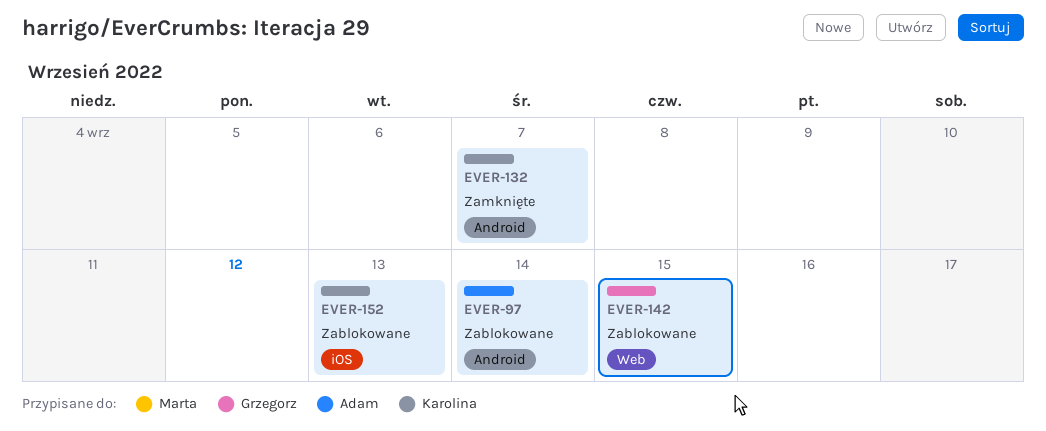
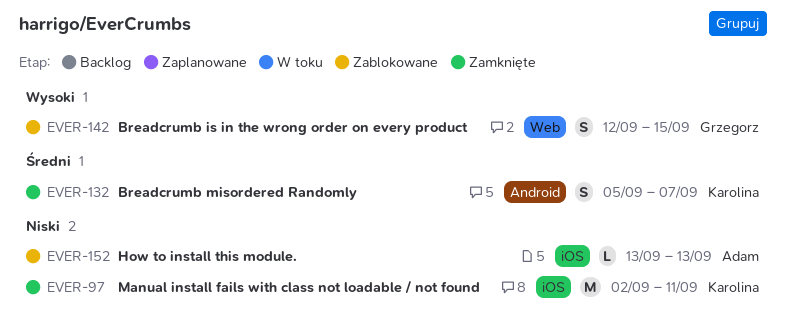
EVER-97, status: Zablokowane -> Zamknięte
EVER-97, owner: Adam -> Karolina
EVER-97, label: Android -> iOS
EVER-97, due: Sep 14 -> Sep 11
EVER-152, owner: Karolina -> Adam

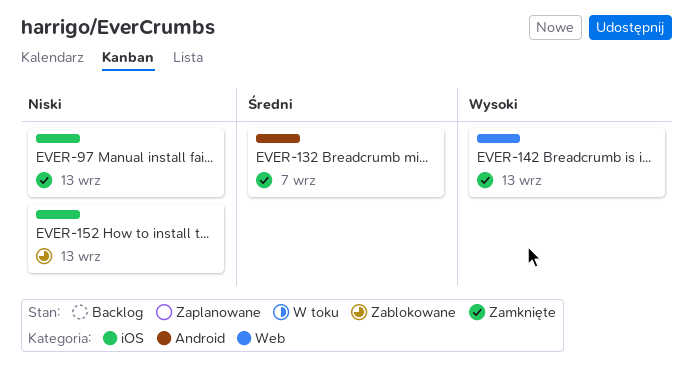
EVER-97, due: Sep 11 -> Sep 13
EVER-142, status: Zablokowane -> Zamknięte
EVER-142, due: Sep 15 -> Sep 13

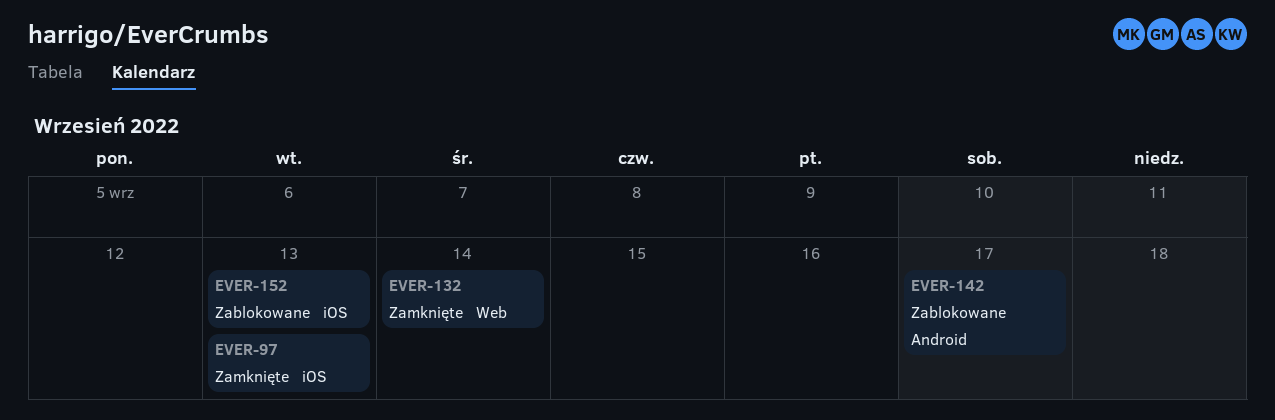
EVER-132, label: Android -> Web
EVER-132, due: Sep 7 -> Sep 14
EVER-142, status: Zamknięte -> Zablokowane
EVER-142, label: Web -> Android
EVER-142, due: Sep 13 -> Sep 17

